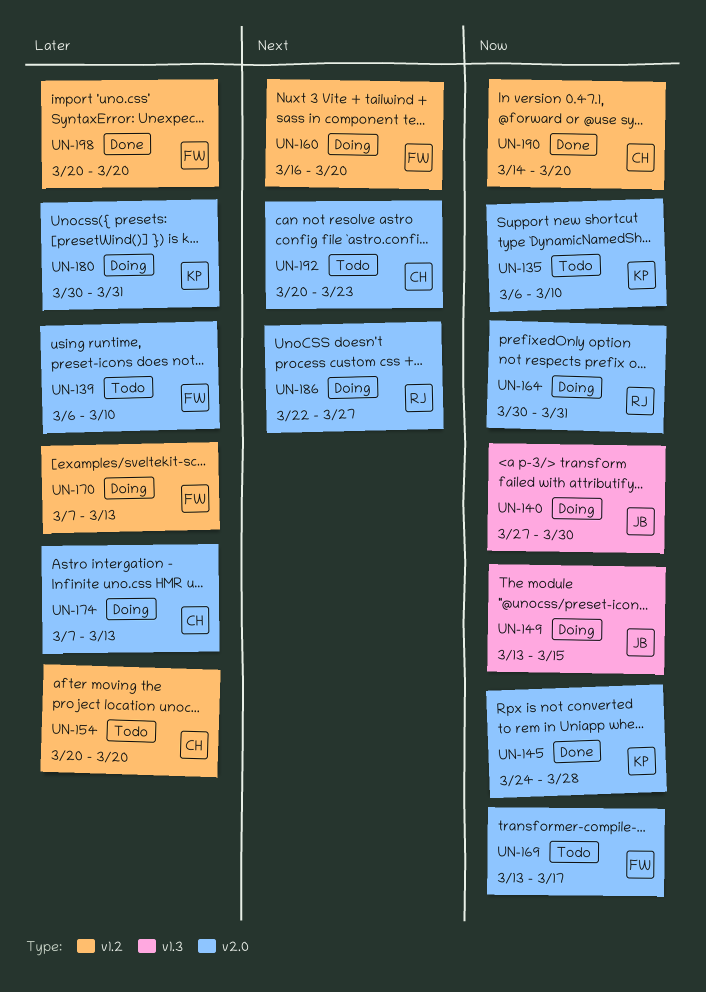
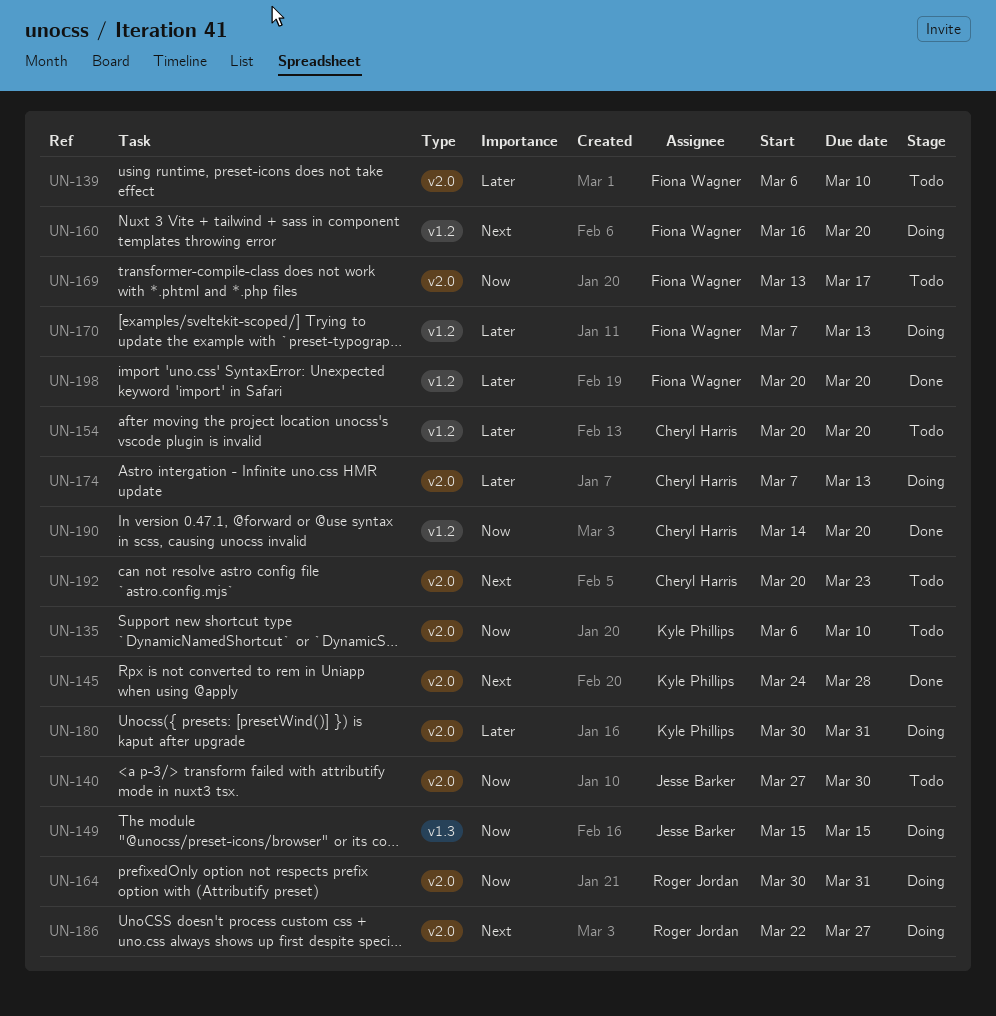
UN-140, status: Doing -> Todo
UN-140, label: v1.3 -> v2.0
UN-145, priority: Now -> Next
UN-149, start: Mar 13 -> Mar 15

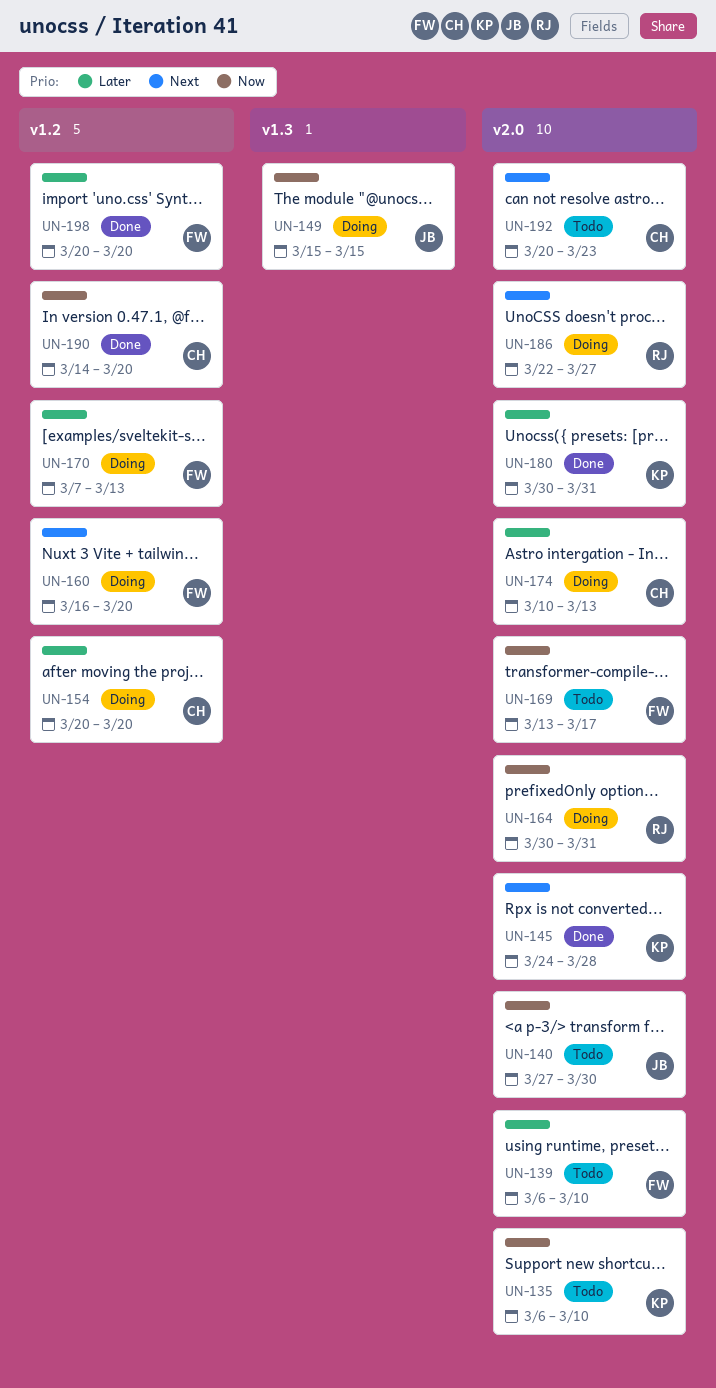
UN-154, status: Todo -> Doing
UN-174, start: Mar 7 -> Mar 10
UN-180, status: Doing -> Done

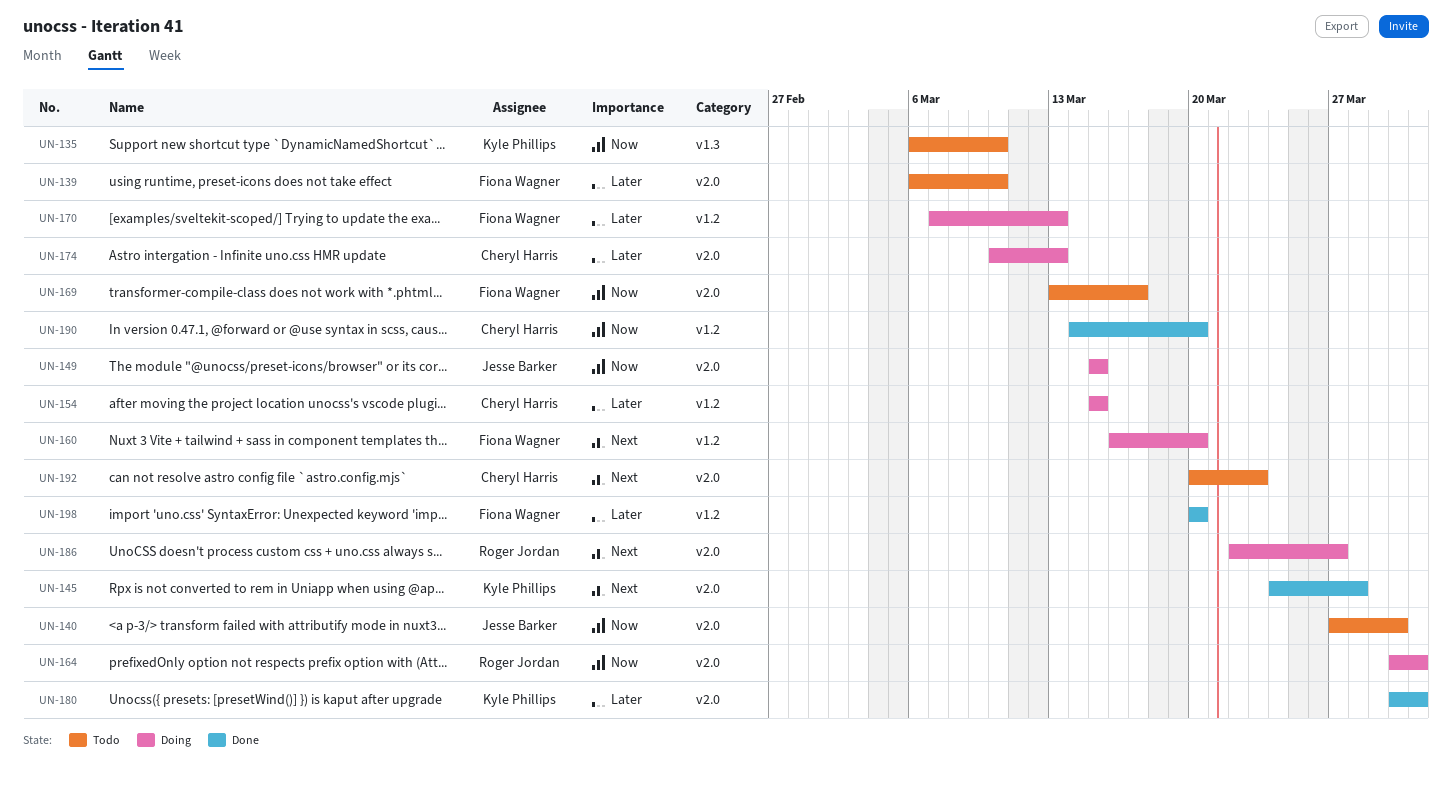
UN-135, label: v2.0 -> v1.3
UN-149, label: v1.3 -> v2.0
UN-154, start: Mar 20 -> Mar 15
UN-154, due: Mar 20 -> Mar 15

